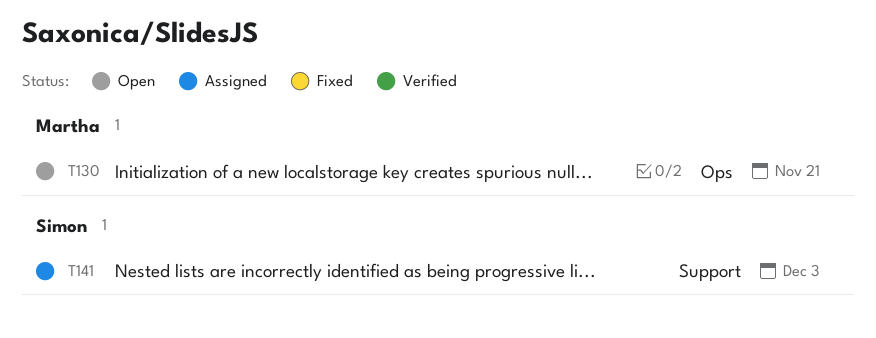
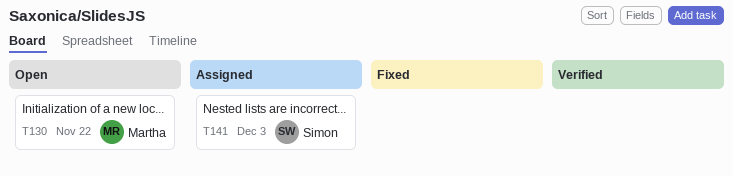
T130, due: Nov 21 -> Nov 22

